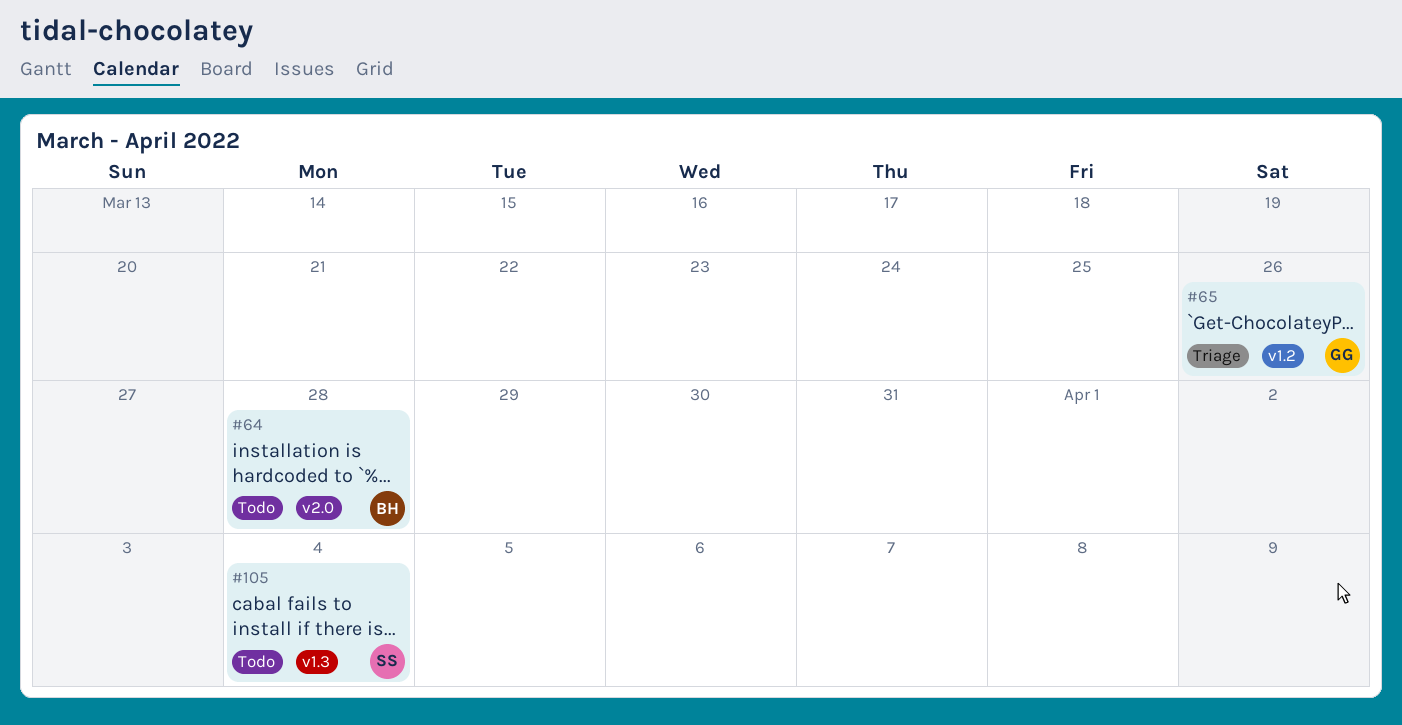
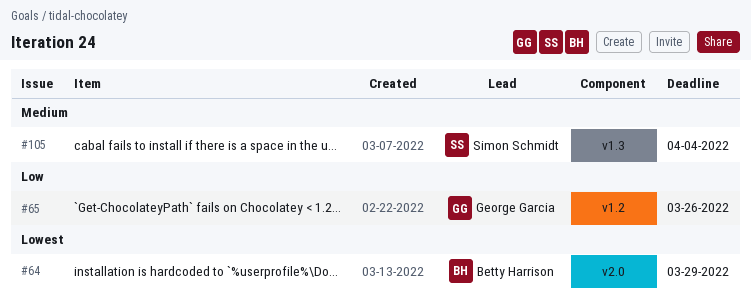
#64, due: Mar 28 -> Mar 29

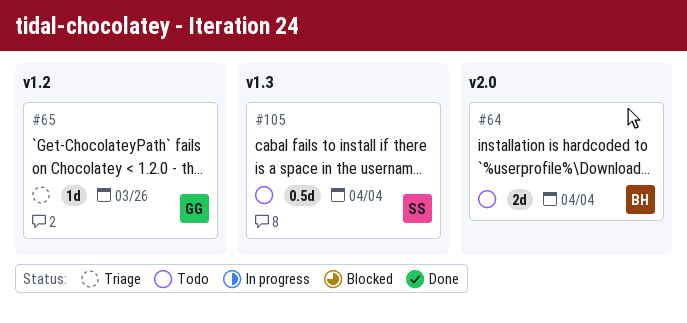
#64, due: Mar 29 -> Apr 4

